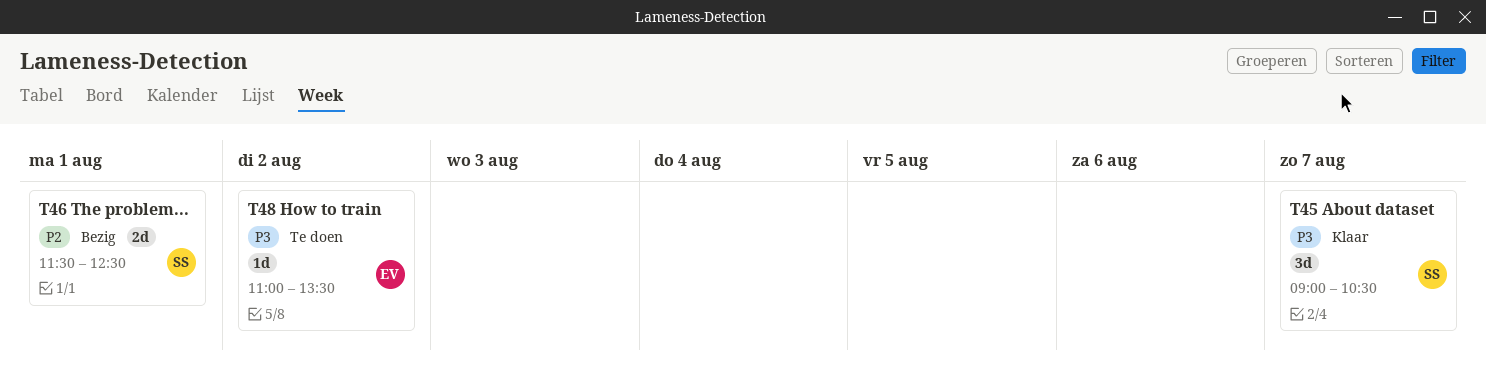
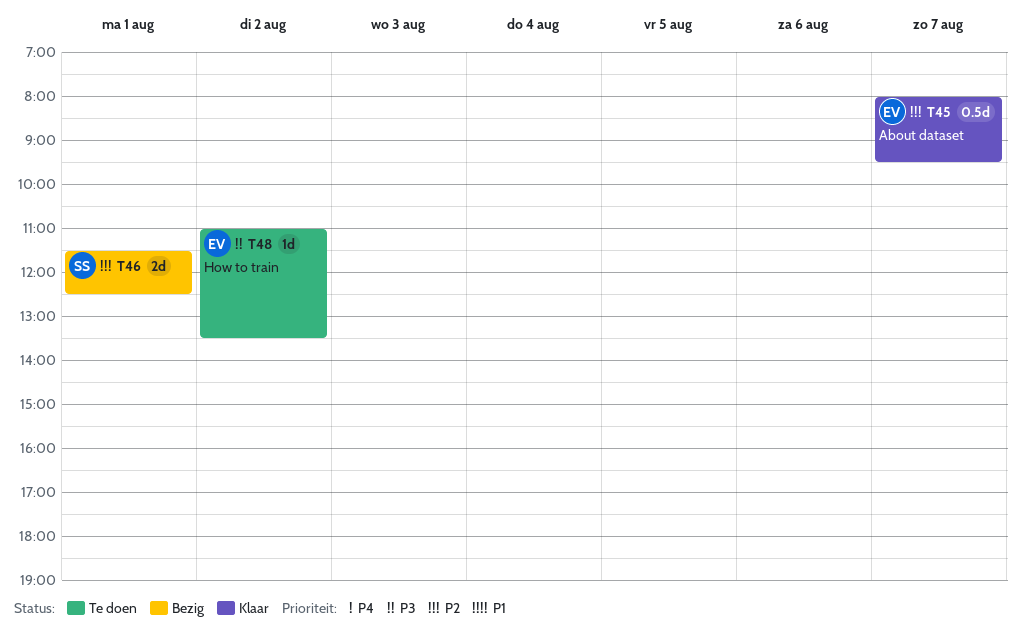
T45, owner: SS -> EV
T45, priority: P3 -> P2
T45, estimate: 3d -> 0.5d
T45, begins: 09:00 -> 08:00
T45, ends: 10:30 -> 09:30

